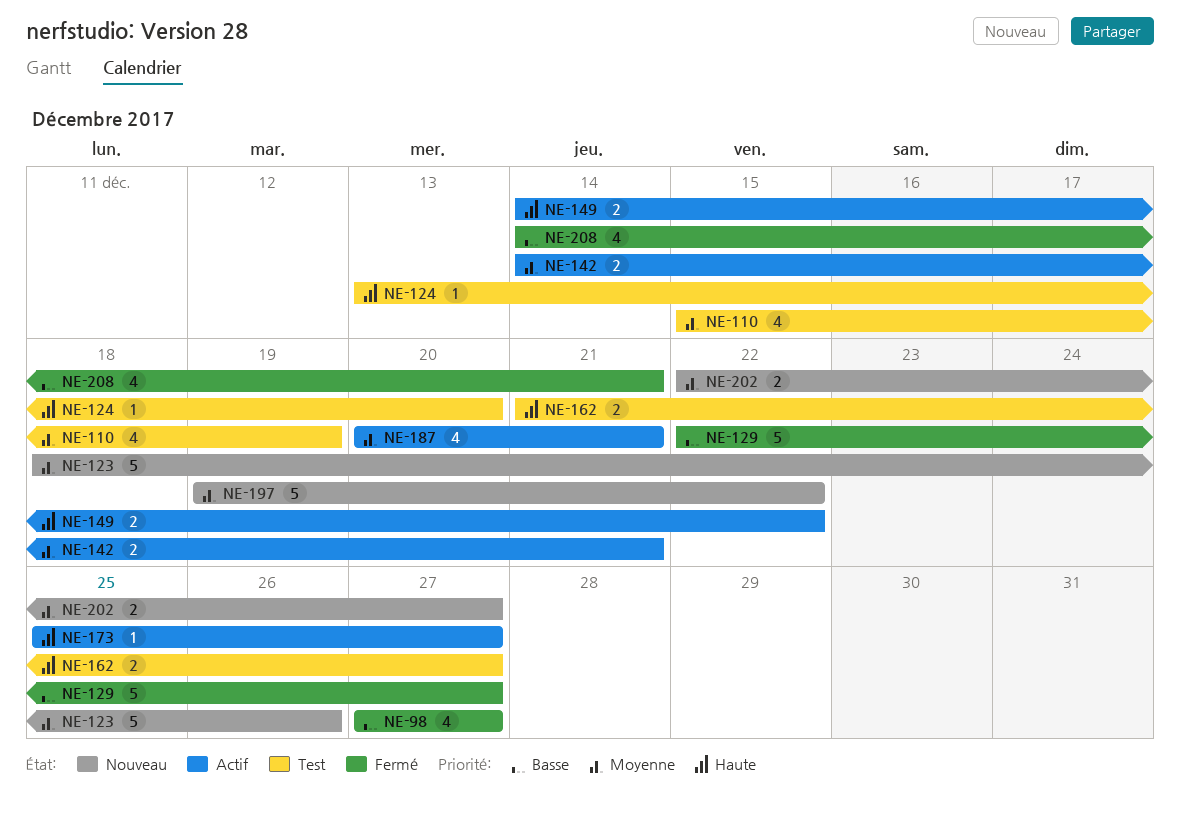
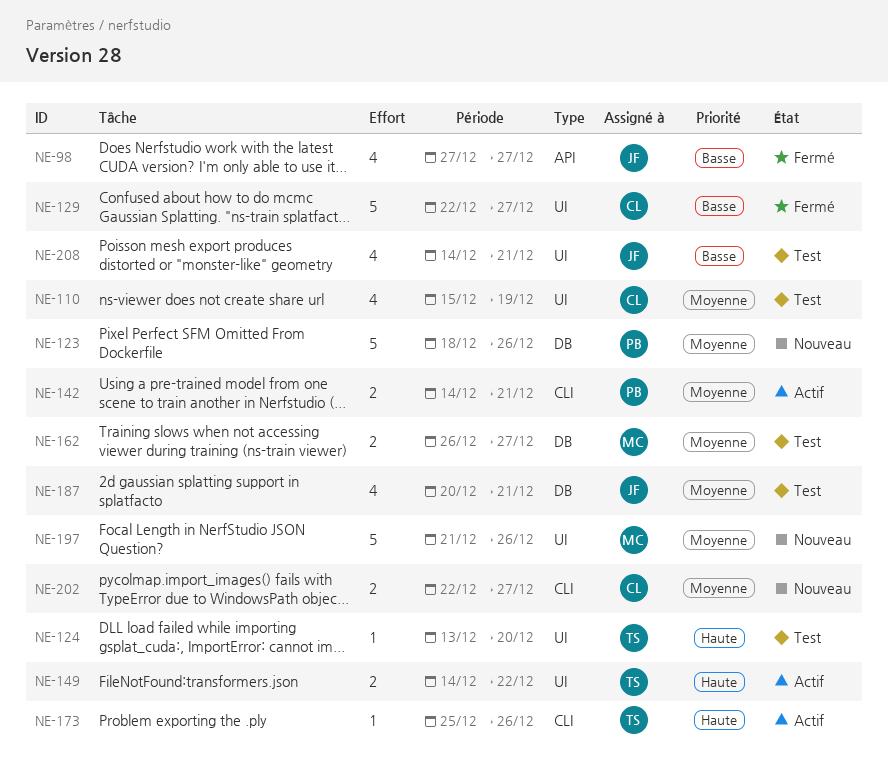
NE-162, priority: Haute -> Moyenne
NE-162, start: Dec 21 -> Dec 26
NE-173, due: Dec 27 -> Dec 26
NE-187, status: Actif -> Test
NE-197, start: Dec 19 -> Dec 21
NE-197, due: Dec 22 -> Dec 26
NE-208, status: Fermé -> Test

